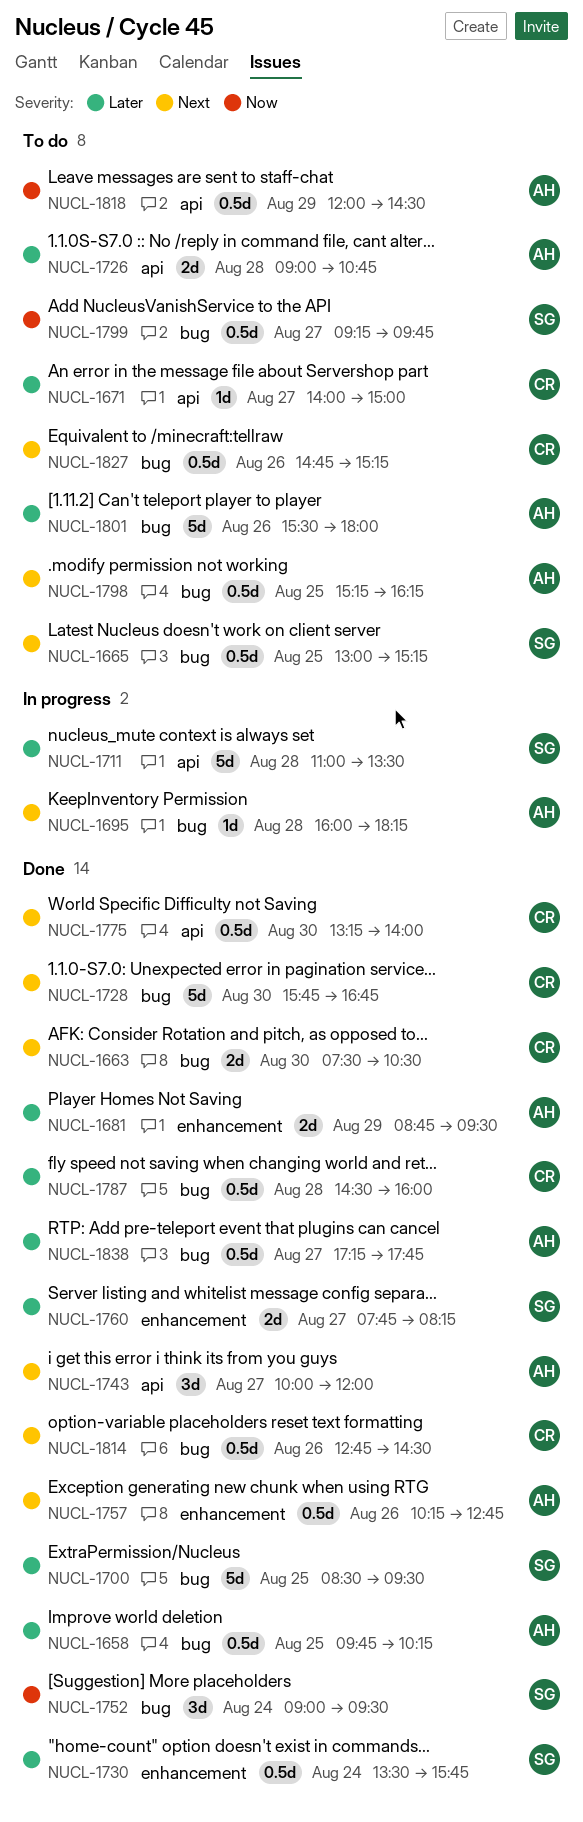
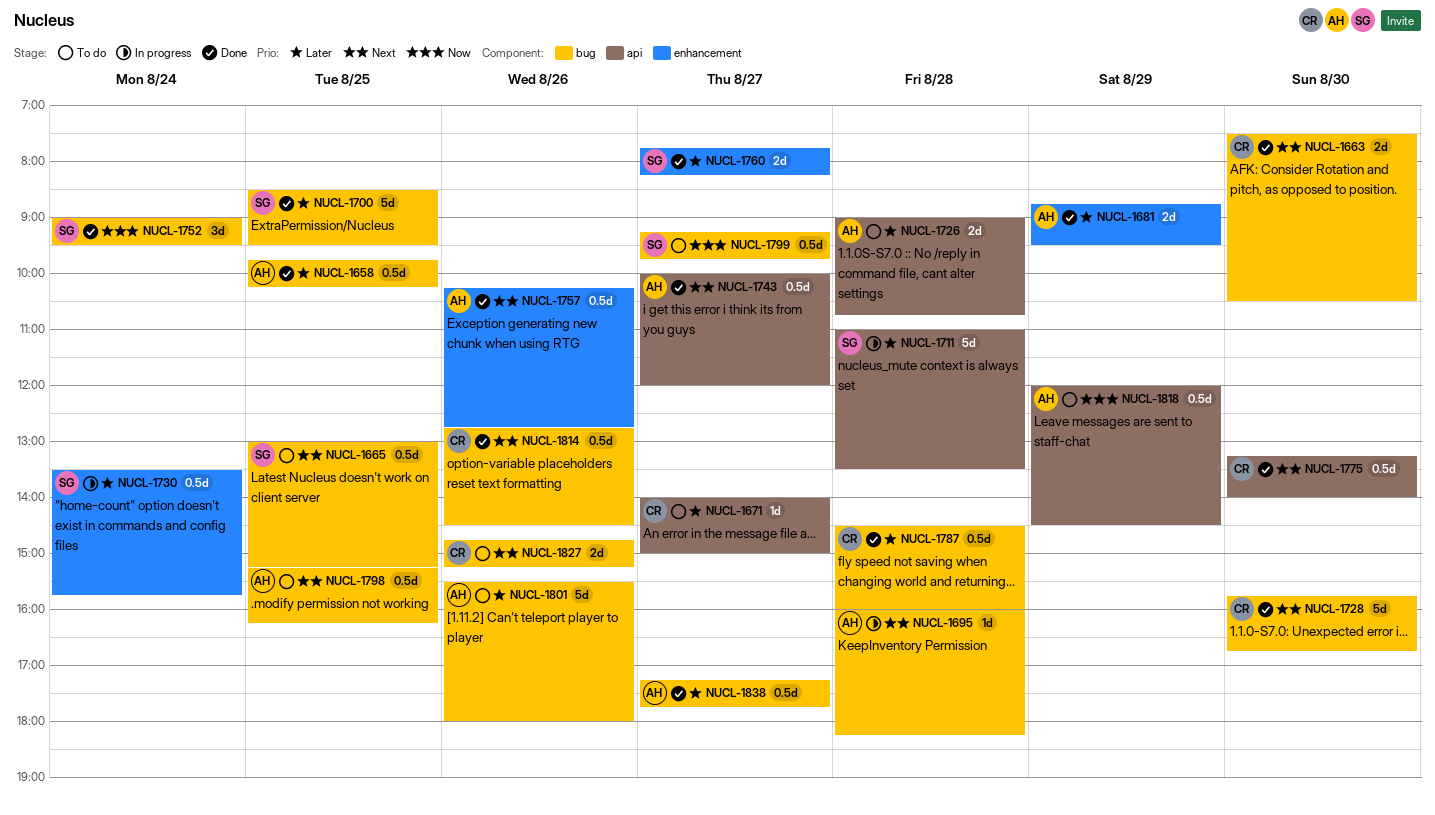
NUCL-1730, status: Done -> In progress
NUCL-1743, estimate: 3d -> 0.5d
NUCL-1827, estimate: 0.5d -> 2d

